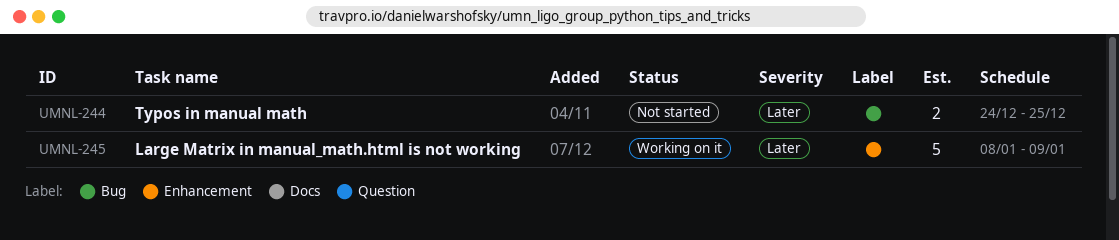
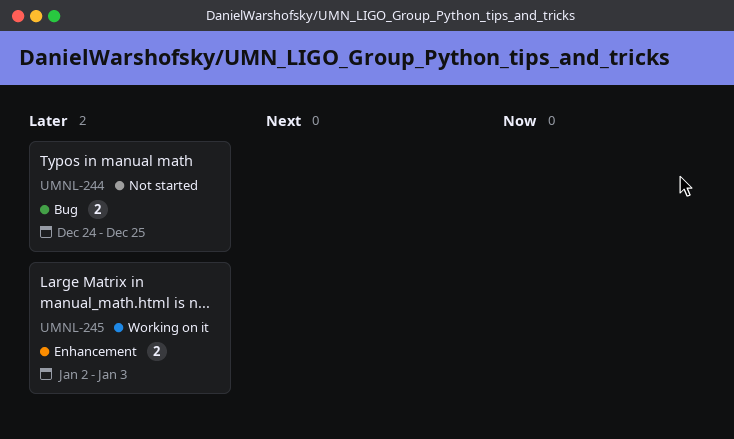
UMNL-245, estimate: 5 -> 2
UMNL-245, start: Jan 8 -> Jan 2
UMNL-245, due: Jan 9 -> Jan 3

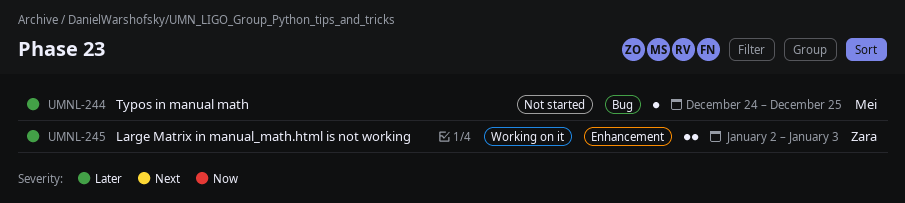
UMNL-244, estimate: 2 -> 1

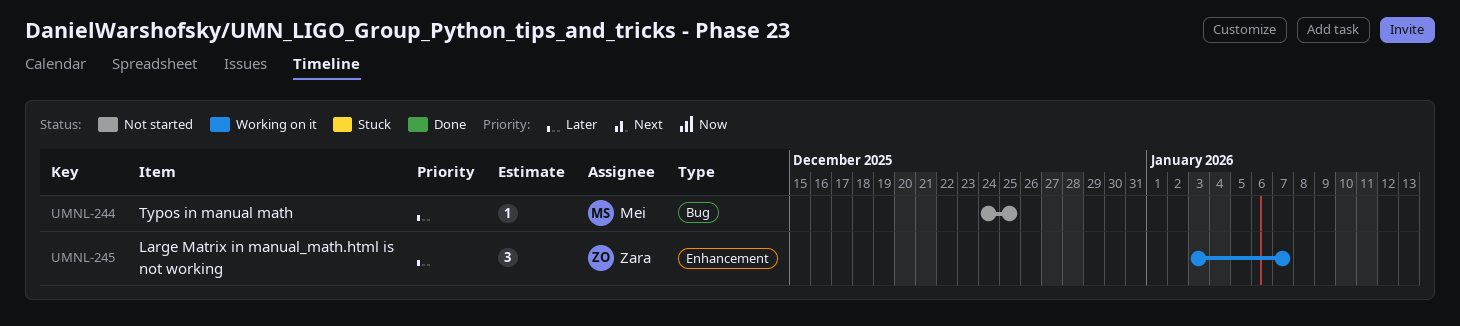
UMNL-245, estimate: 2 -> 3
UMNL-245, start: Jan 2 -> Jan 3
UMNL-245, due: Jan 3 -> Jan 7

